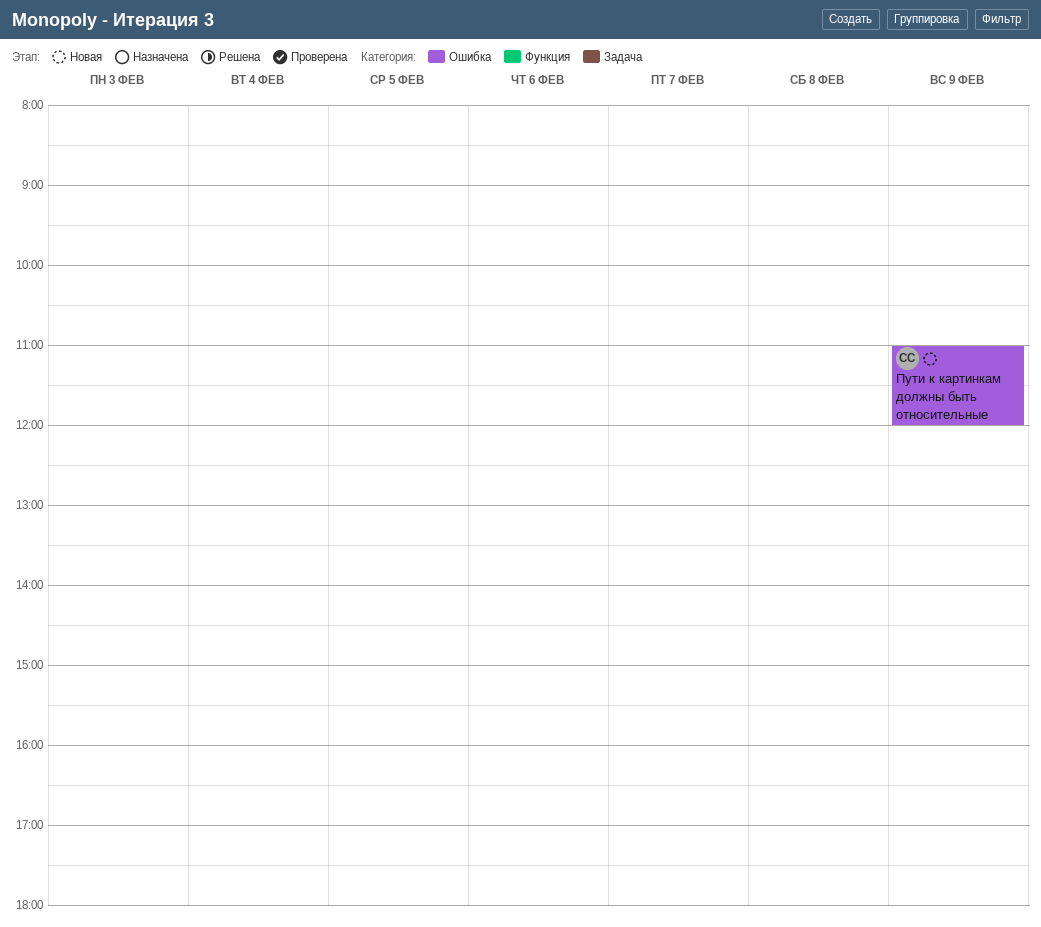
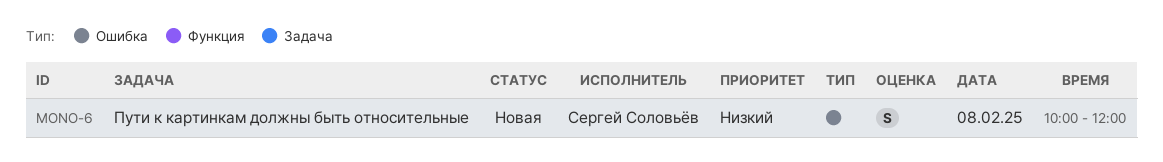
Пути к картинкам должны быть относительные, day: Feb 9 -> Feb 8
Пути к картинкам должны быть относительные, begins: 11:00 -> 10:00

